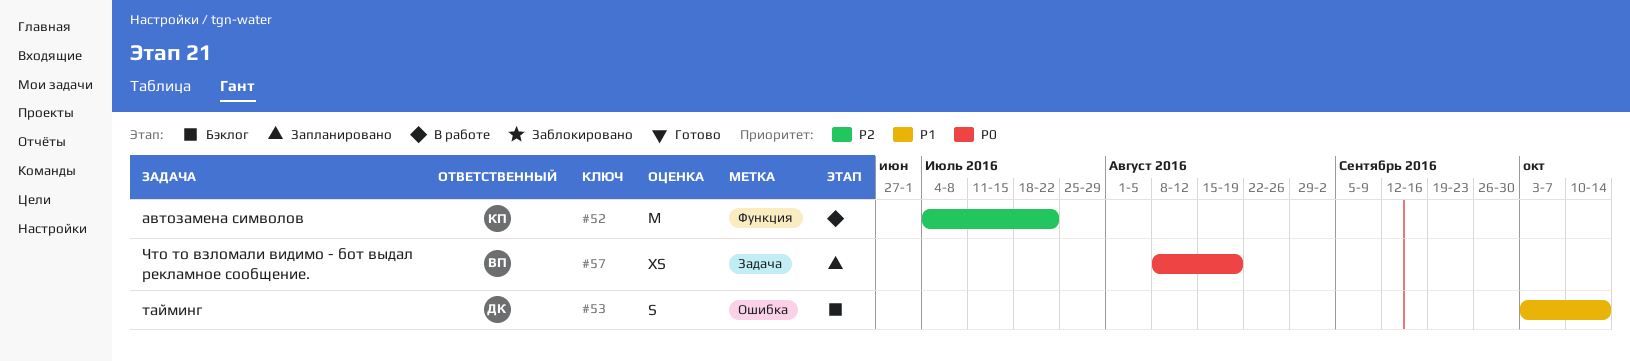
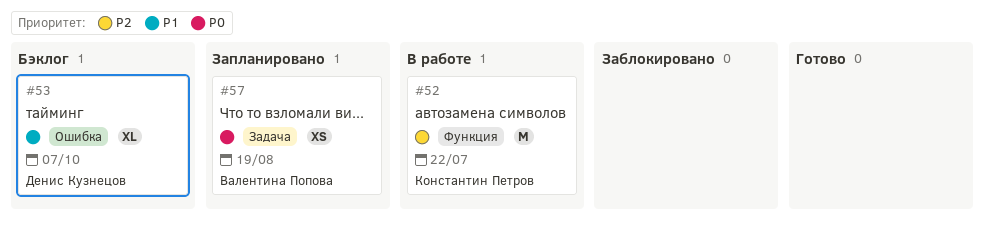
#53, estimate: S -> XL
#53, due: Oct 14 -> Oct 7

